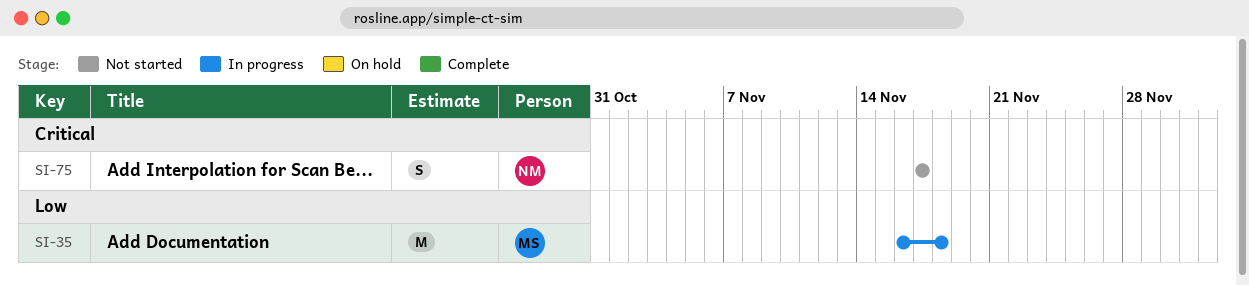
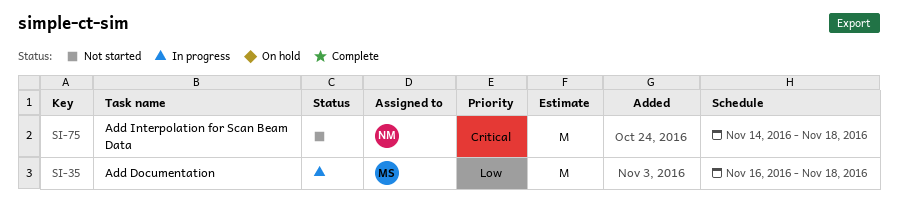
SI-75, estimate: S -> M
SI-75, start: Nov 17 -> Nov 14
SI-75, due: Nov 17 -> Nov 18

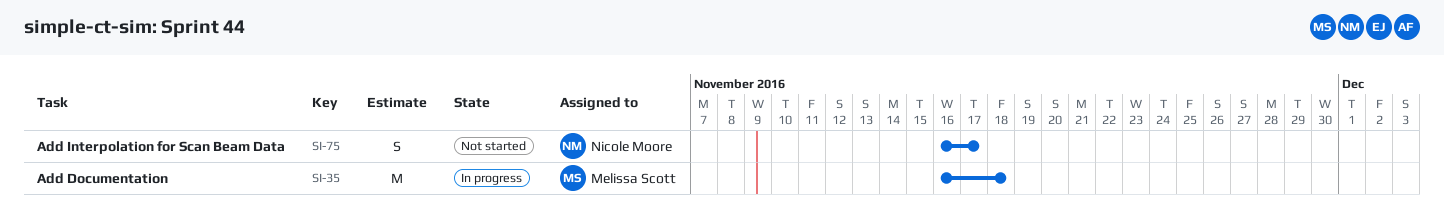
SI-75, estimate: M -> S
SI-75, start: Nov 14 -> Nov 16
SI-75, due: Nov 18 -> Nov 17

